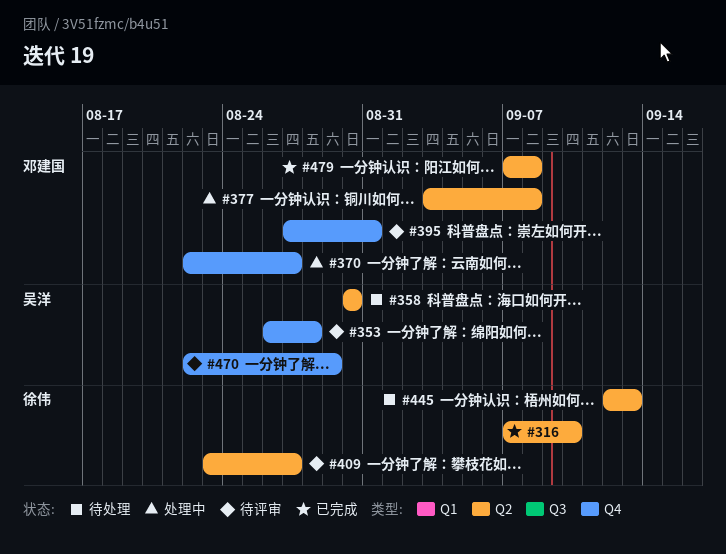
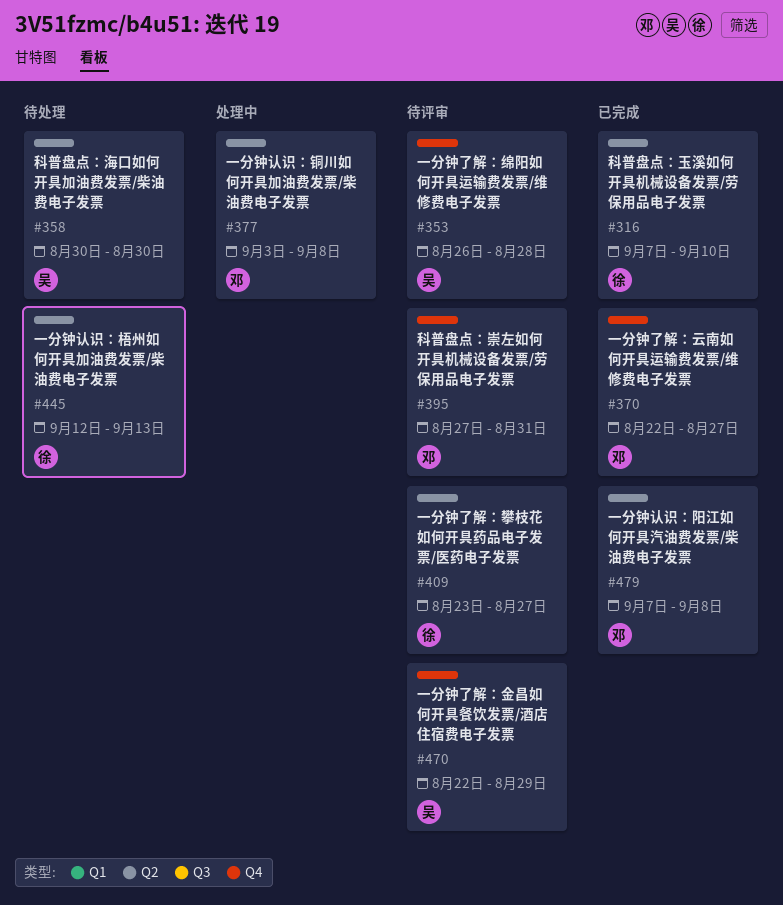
#370, status: 处理中 -> 已完成

